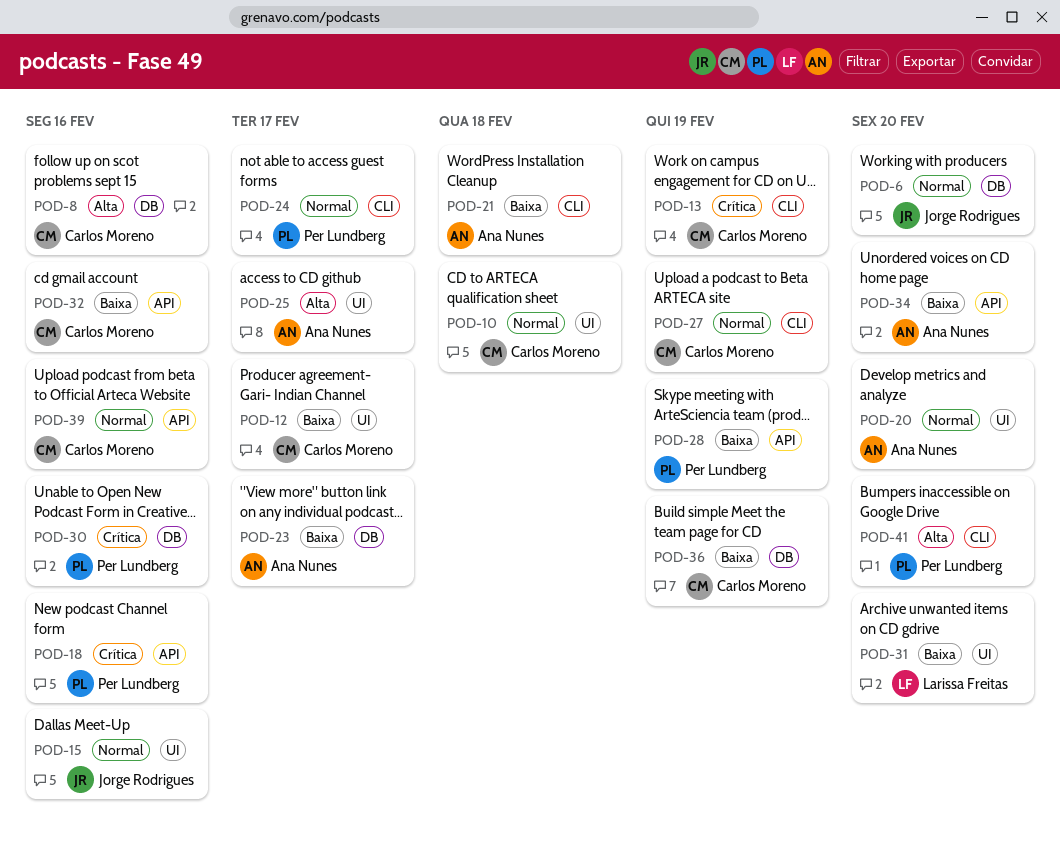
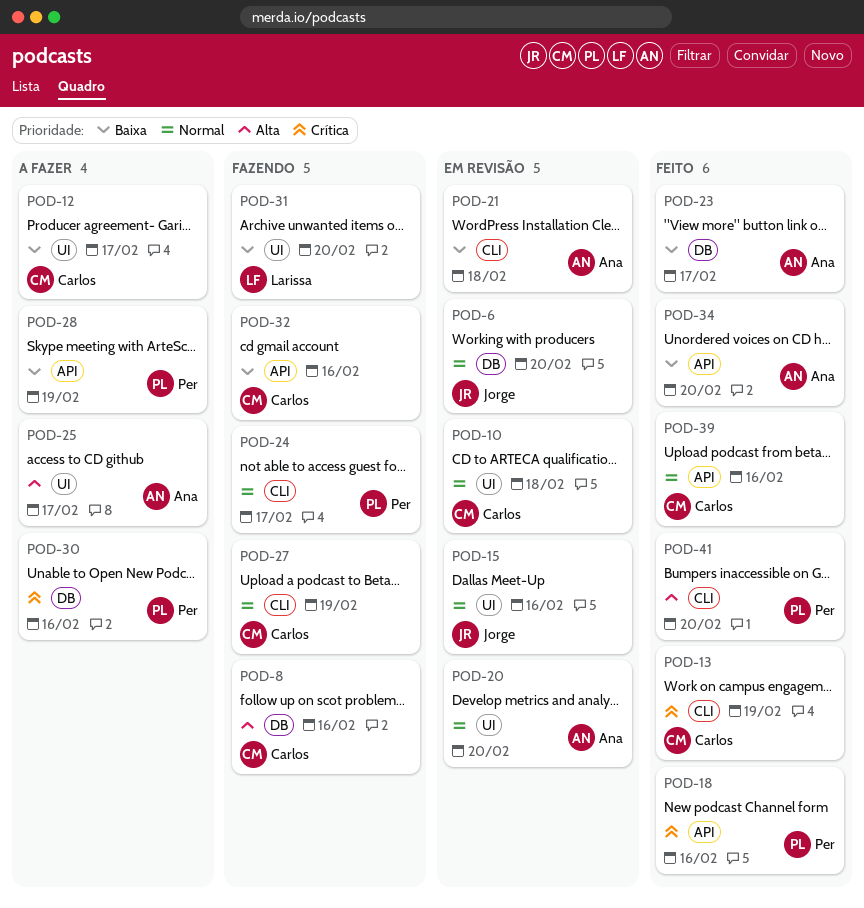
POD-36: present -> none

